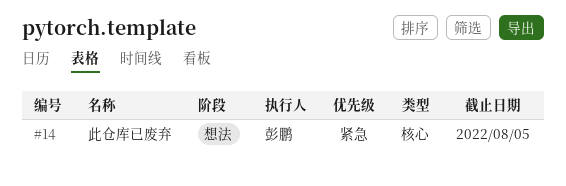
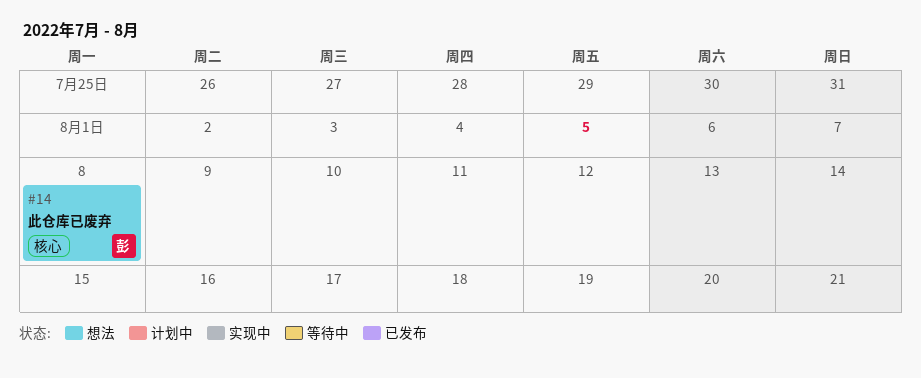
#14, due: Aug 5 -> Aug 8

